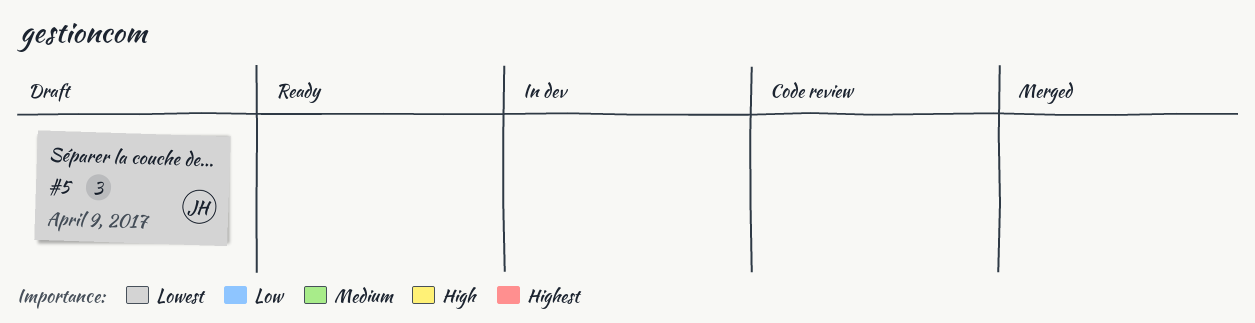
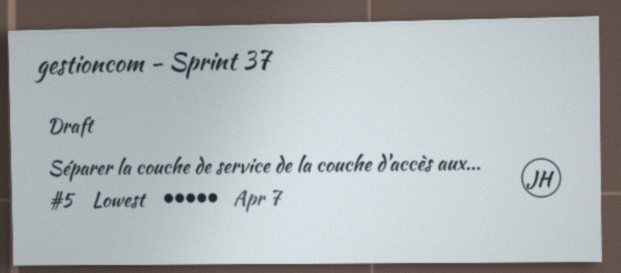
#5, estimate: 3 -> 5
#5, due: Apr 9 -> Apr 7

